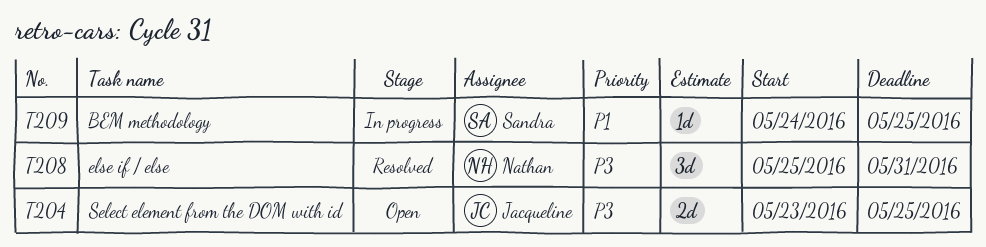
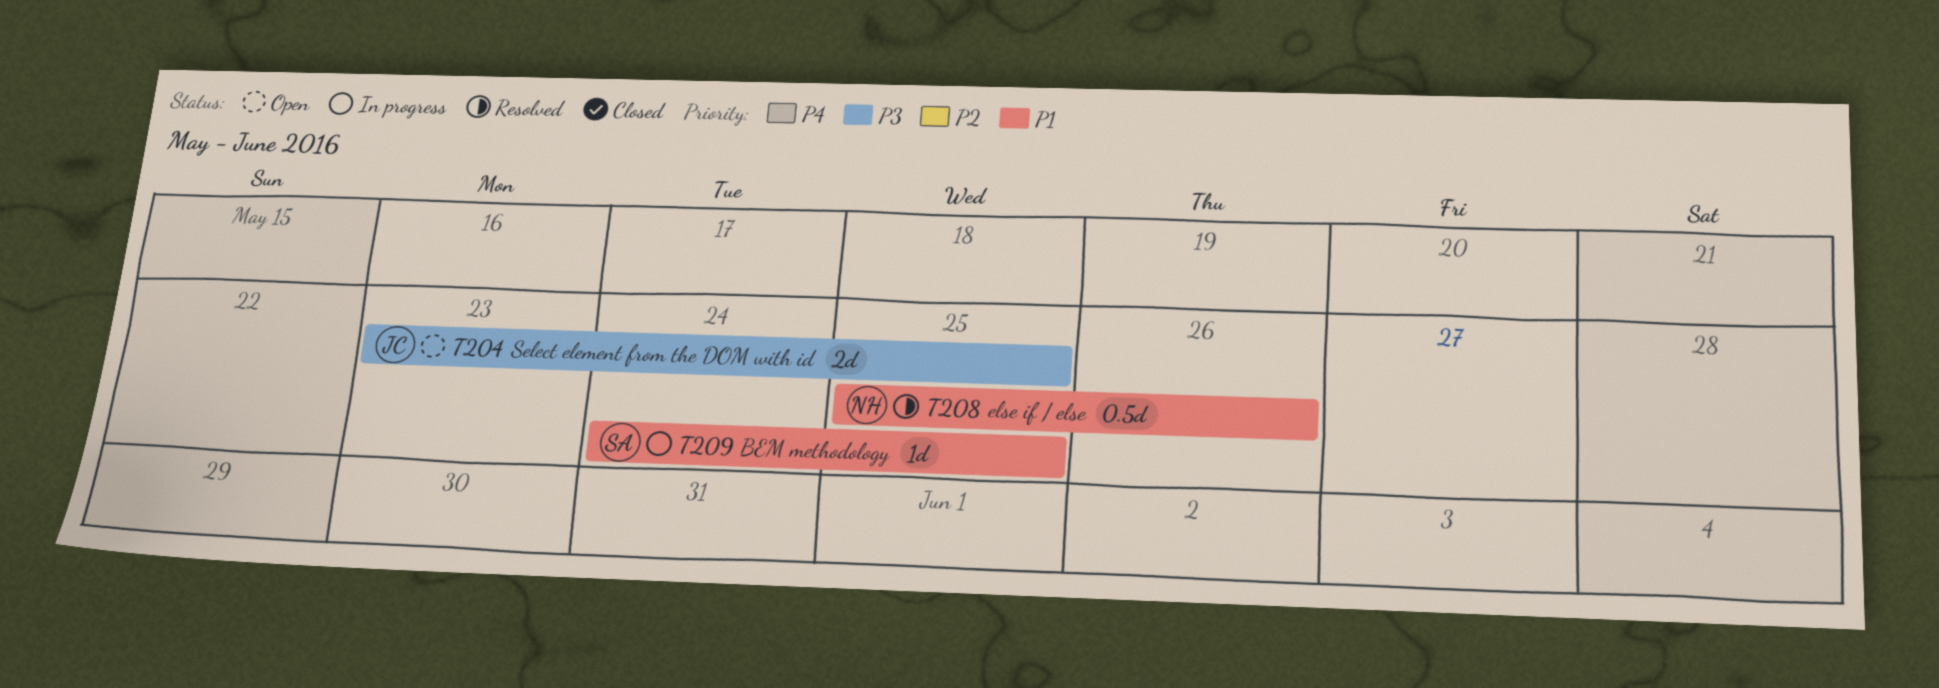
T208, priority: P3 -> P1
T208, estimate: 3d -> 0.5d
T208, due: May 31 -> May 26

